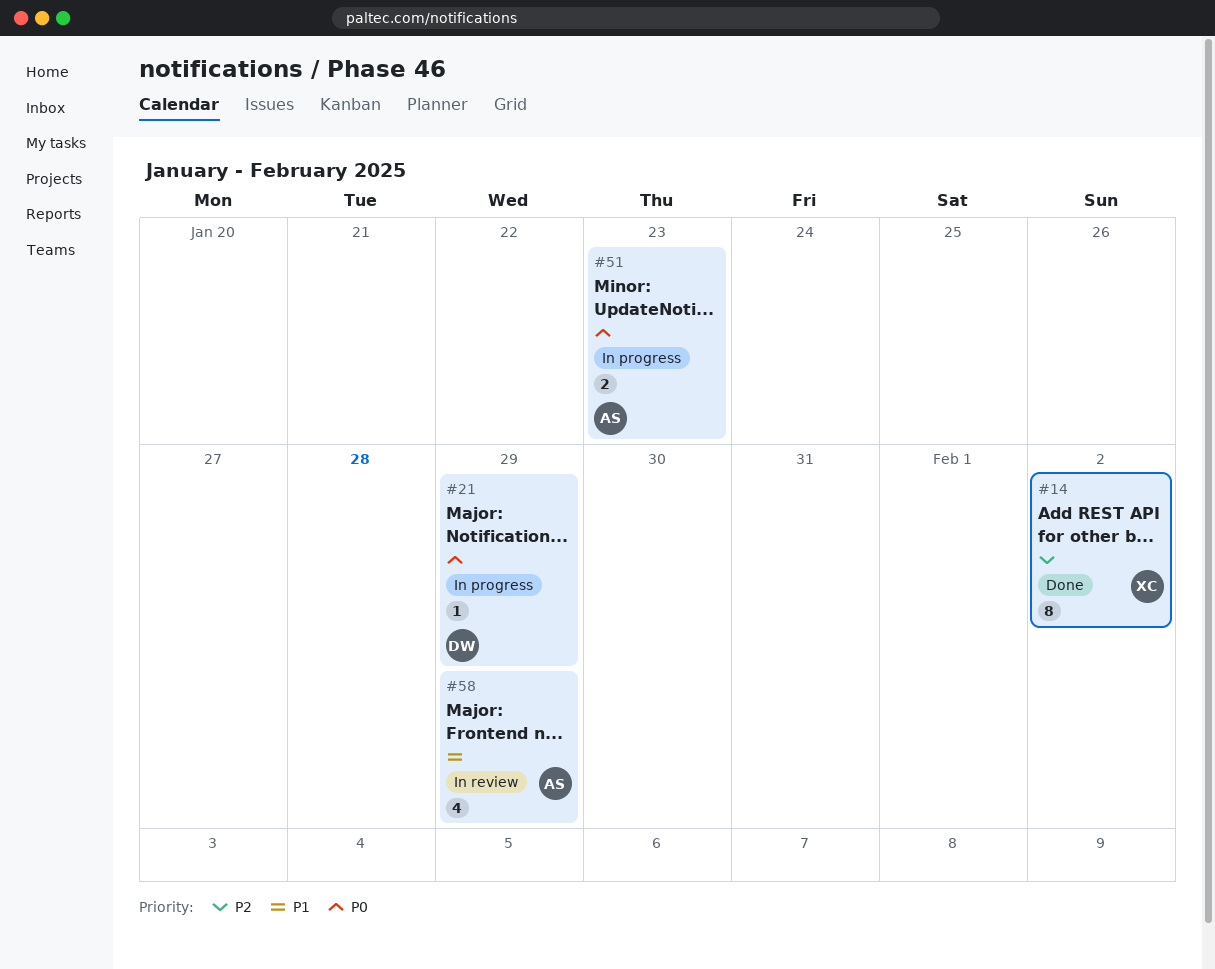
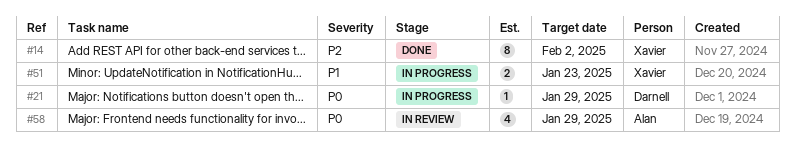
#51, owner: Alan -> Xavier
#51, priority: P0 -> P1
#58, priority: P1 -> P0

